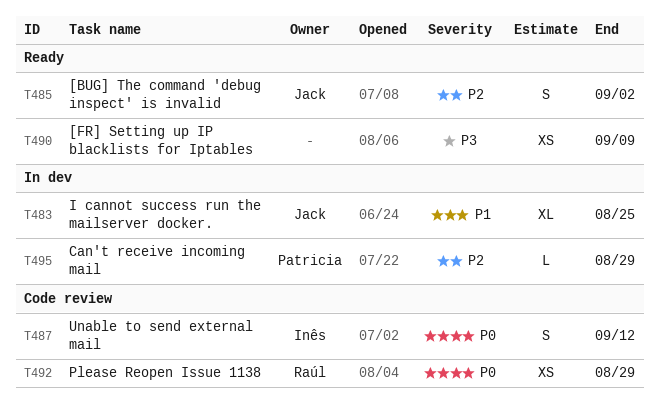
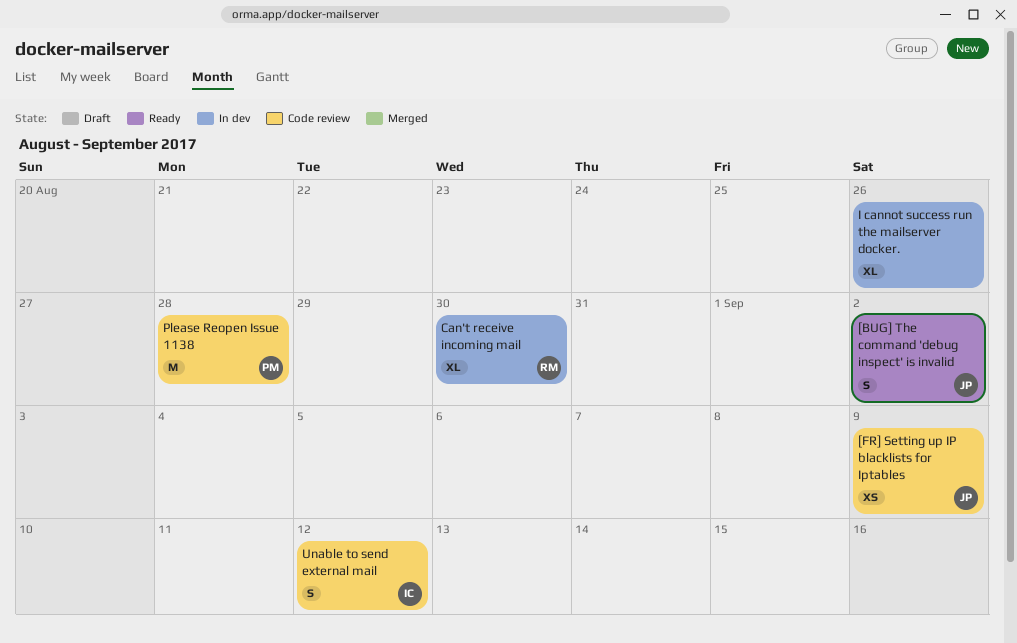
[FR] Setting up IP blacklists for Iptables, status: Ready -> Code review
[FR] Setting up IP blacklists for Iptables, owner: none -> Jack
Can't receive incoming mail, owner: Patricia -> Raúl
Can't receive incoming mail, estimate: L -> XL
Can't receive incoming mail, due: Aug 29 -> Aug 30
I cannot success run the mailserver docker., owner: Jack -> none
I cannot success run the mailserver docker., due: Aug 25 -> Aug 26
Please Reopen Issue 1138, owner: Raúl -> Patricia
Please Reopen Issue 1138, estimate: XS -> M
Please Reopen Issue 1138, due: Aug 29 -> Aug 28

